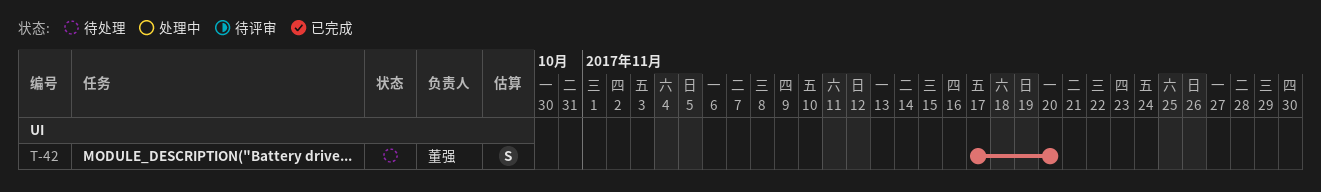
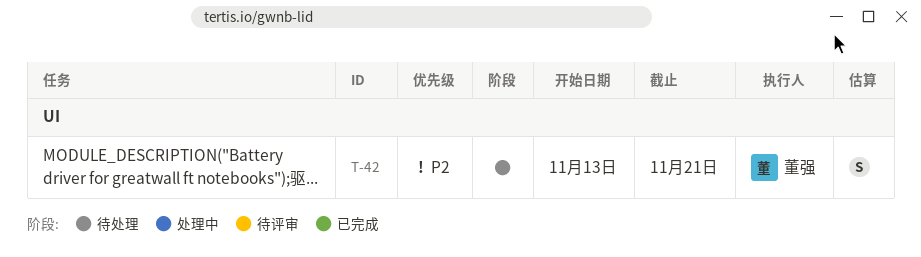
T-42, start: Nov 17 -> Nov 13
T-42, due: Nov 20 -> Nov 21

